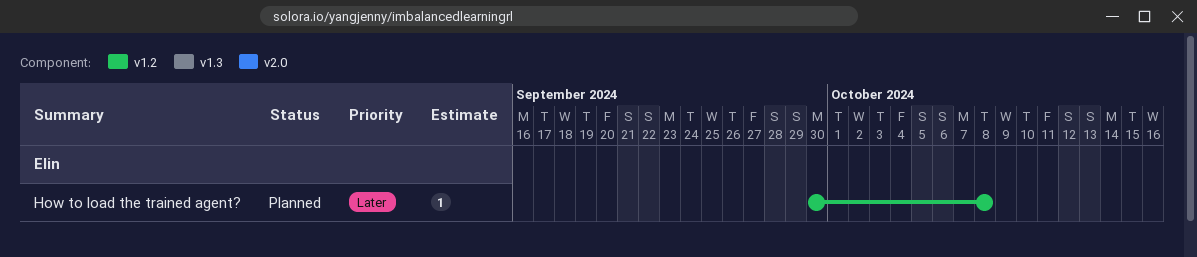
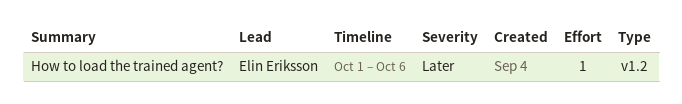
How to load the trained agent?, start: Sep 30 -> Oct 1
How to load the trained agent?, due: Oct 8 -> Oct 6

